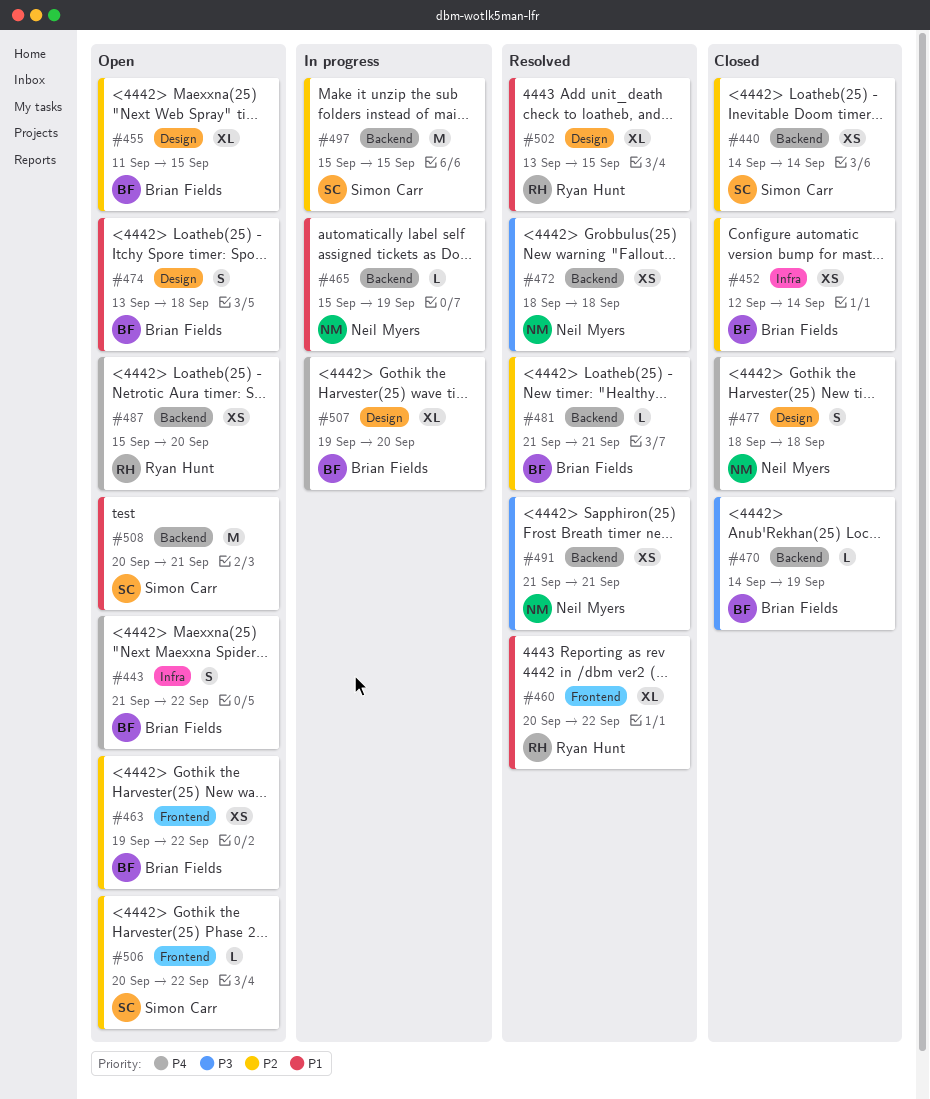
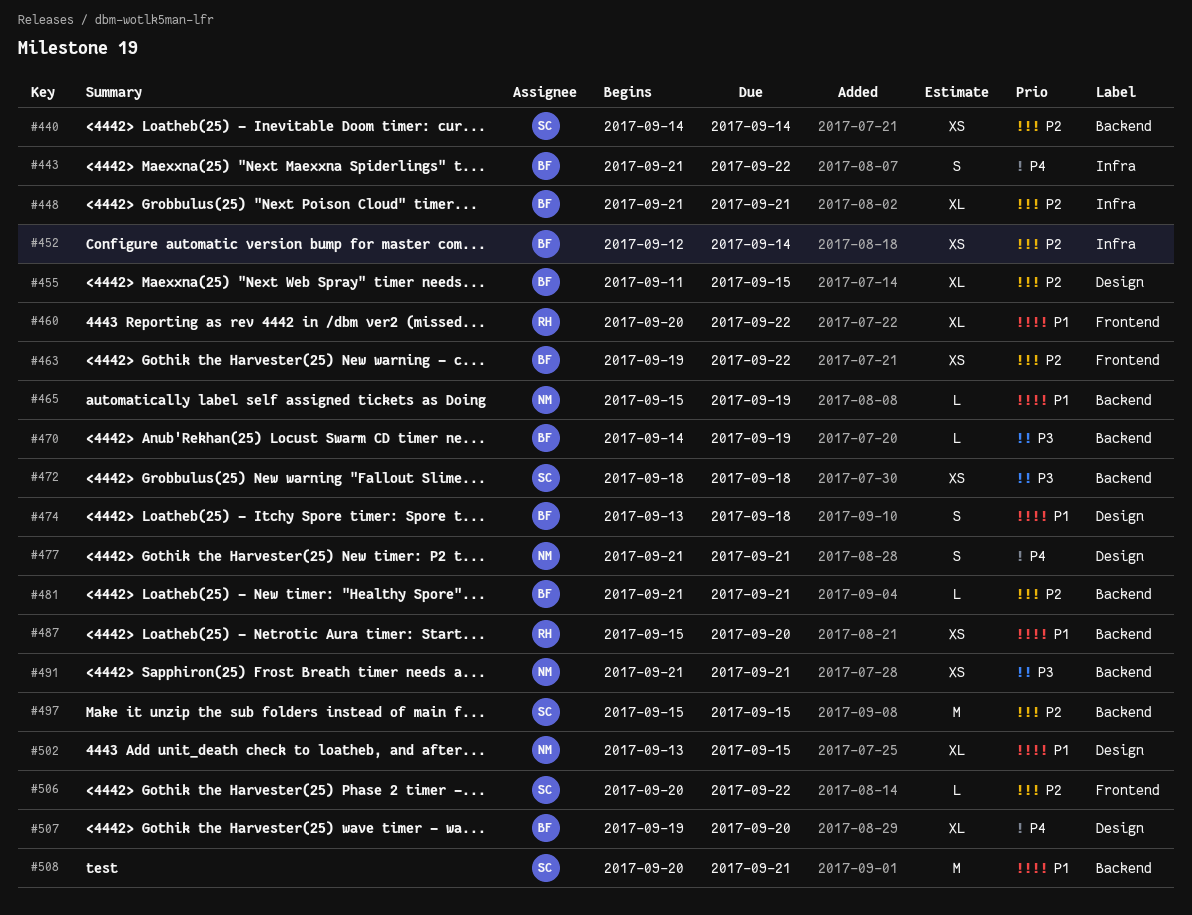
#448: none -> present
#472, owner: Neil Myers -> Simon Carr
#477, start: Sep 18 -> Sep 21
#477, due: Sep 18 -> Sep 21
#487, priority: P4 -> P1
#502, owner: Ryan Hunt -> Neil Myers

